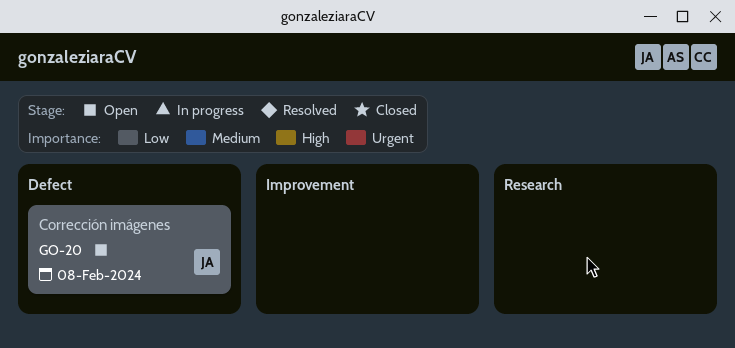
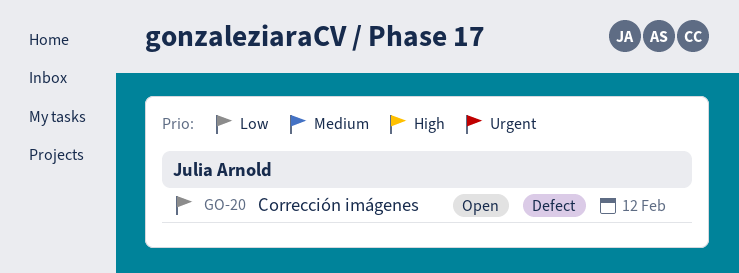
GO-20, due: Feb 8 -> Feb 12

